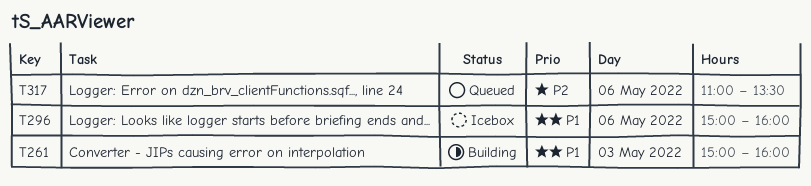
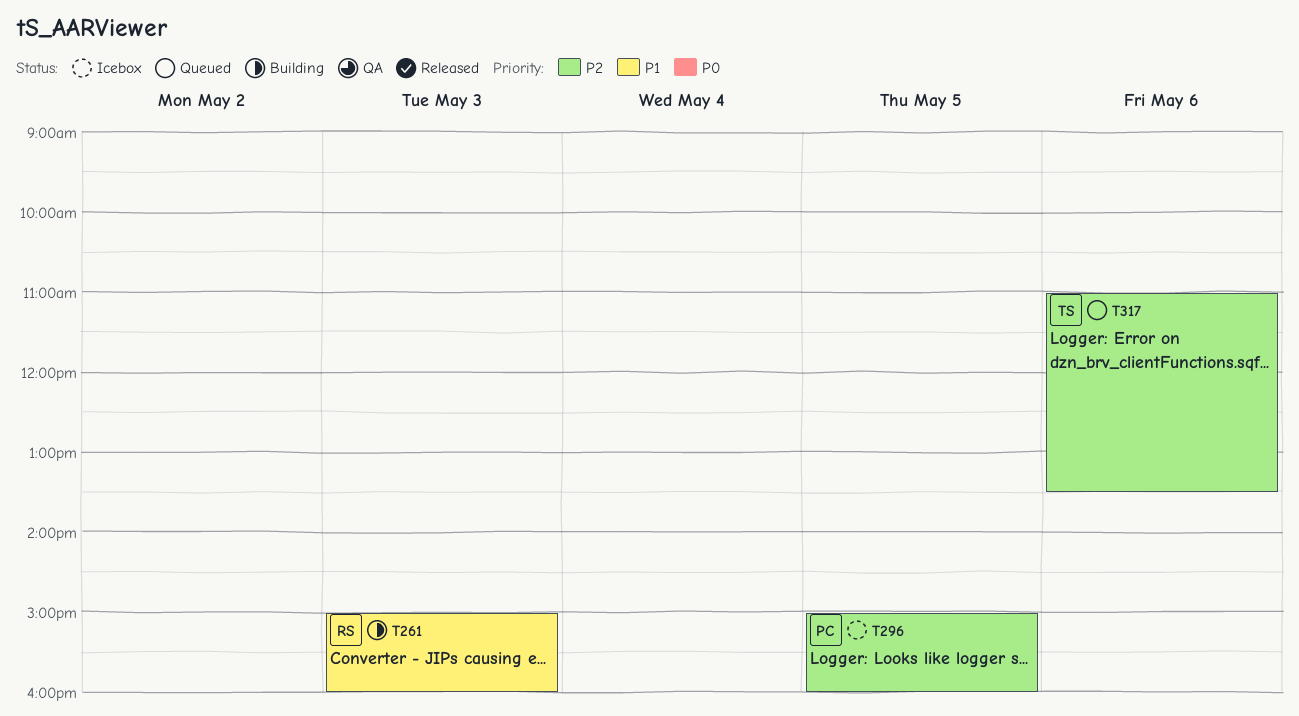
T296, priority: P1 -> P2
T296, day: May 6 -> May 5

